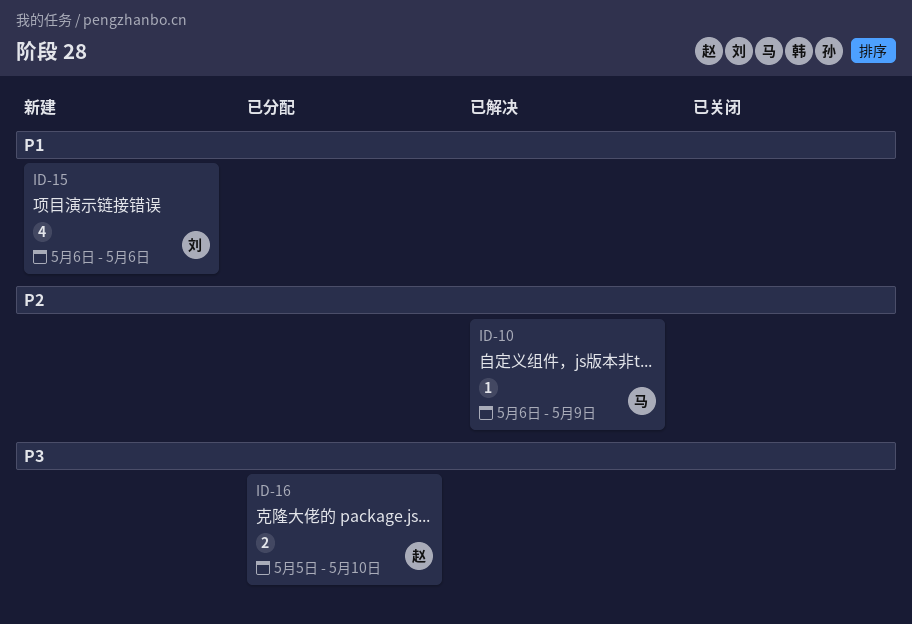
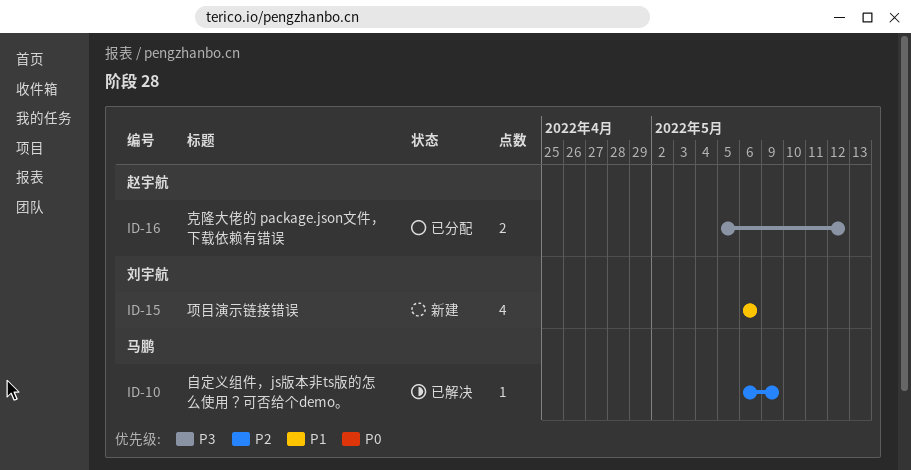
ID-16, due: May 10 -> May 12

